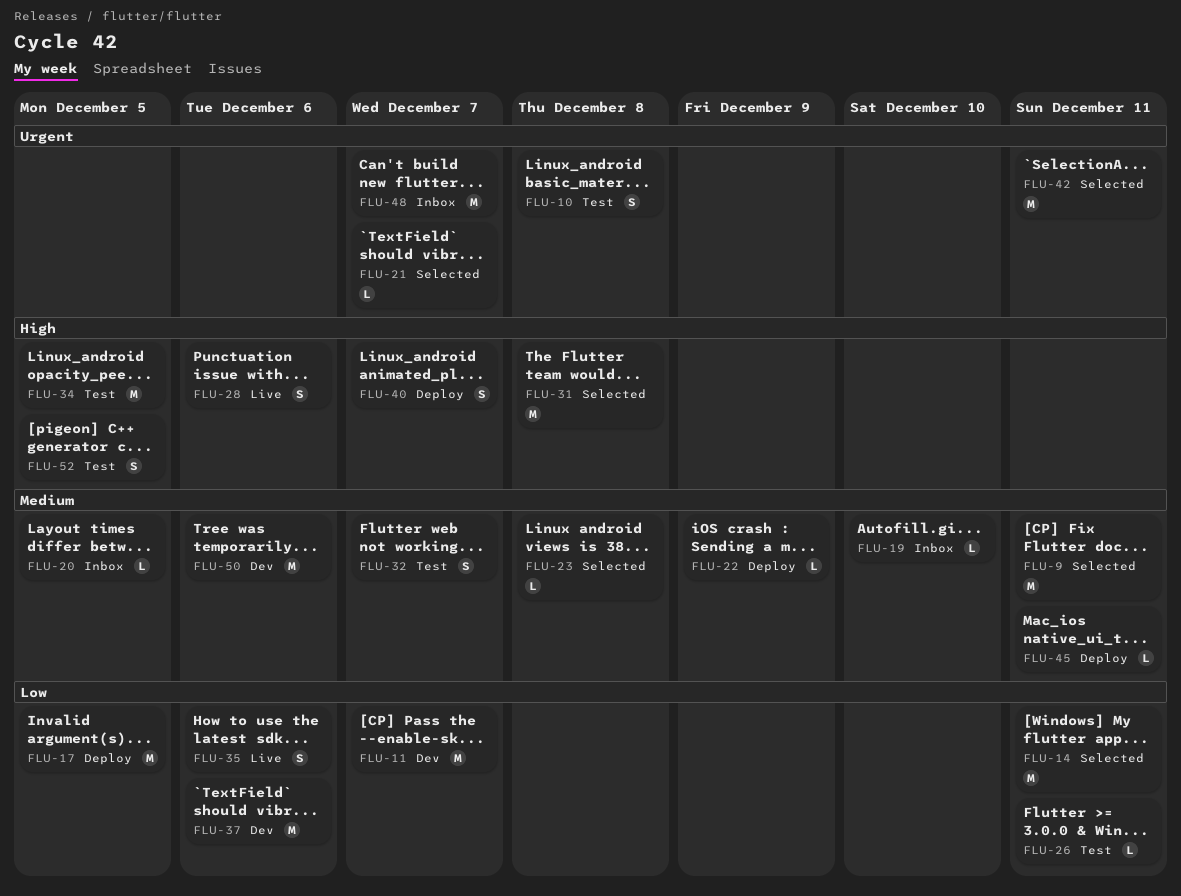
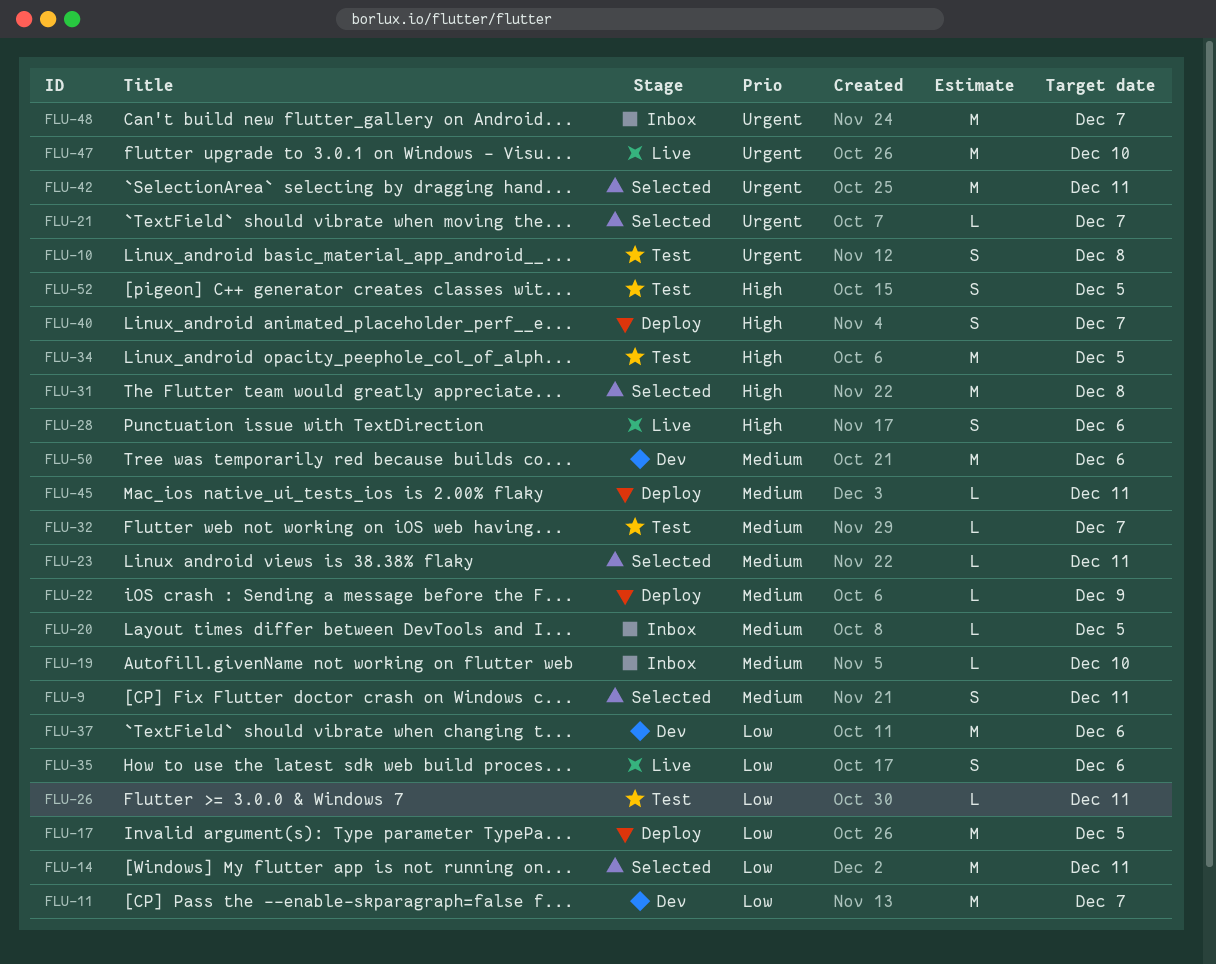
FLU-9, estimate: M -> S
FLU-23, due: Dec 8 -> Dec 11
FLU-32, estimate: S -> L
FLU-47: none -> present

